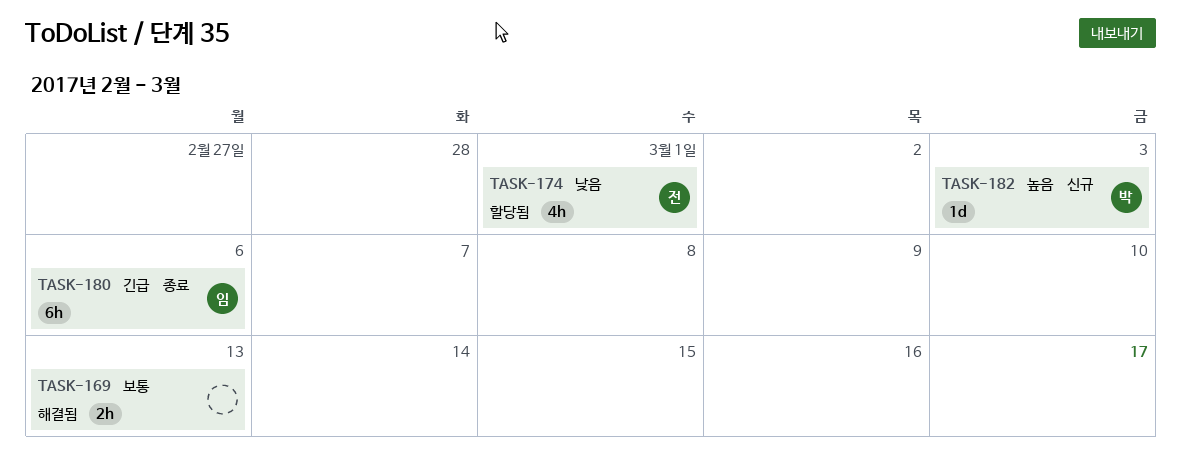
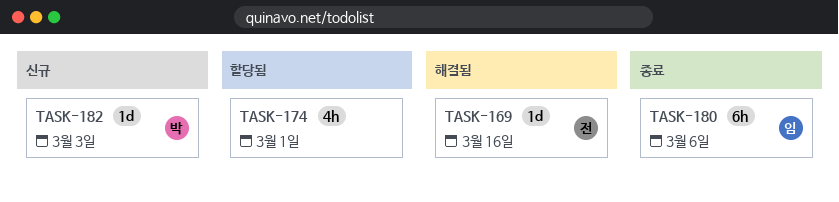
TASK-169, owner: none -> 전
TASK-169, estimate: 2h -> 1d
TASK-169, due: Mar 13 -> Mar 16
TASK-174, owner: 전 -> none

